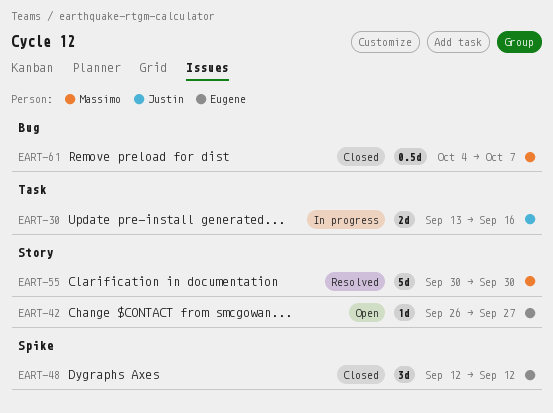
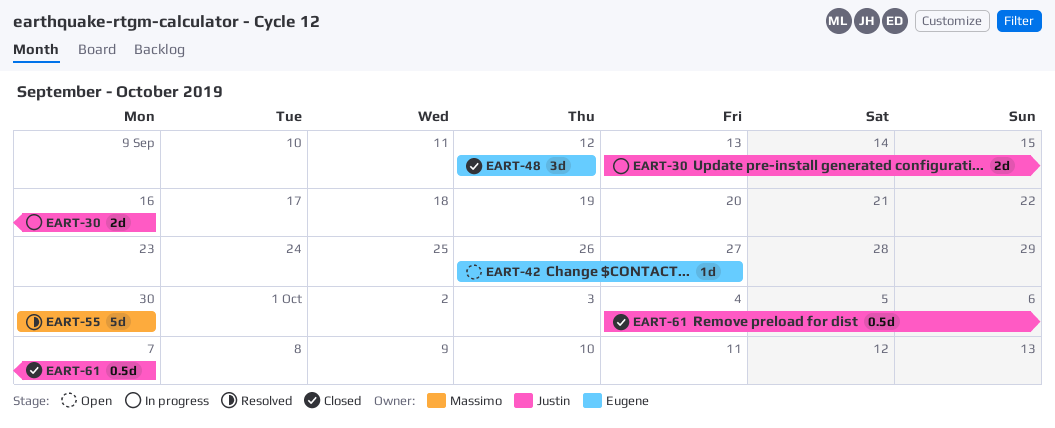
EART-61, owner: Massimo -> Justin

